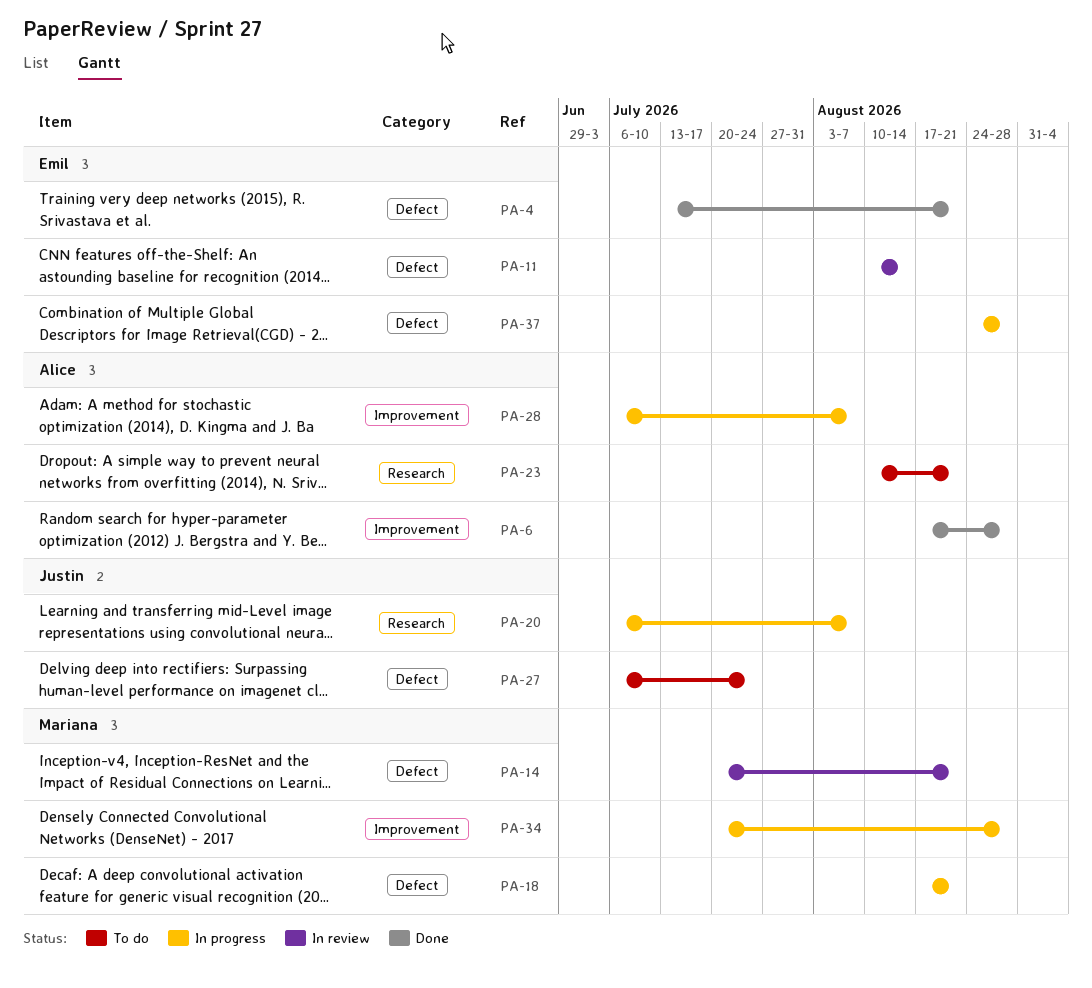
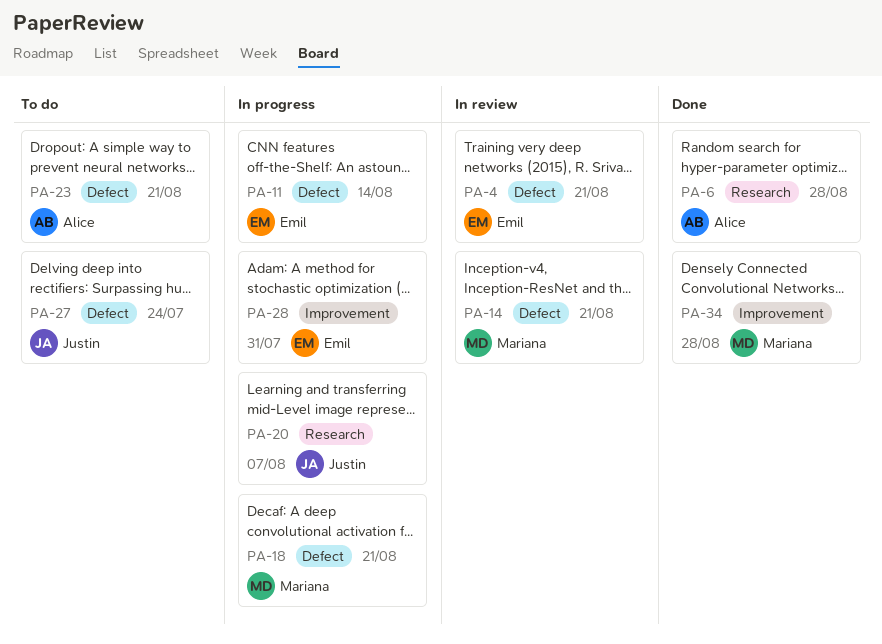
PA-4, status: Done -> In review
PA-6, label: Improvement -> Research
PA-11, status: In review -> In progress
PA-23, label: Research -> Defect
PA-28, owner: Alice -> Emil
PA-28, due: Aug 7 -> Jul 31
PA-34, status: In progress -> Done
PA-37: present -> none

